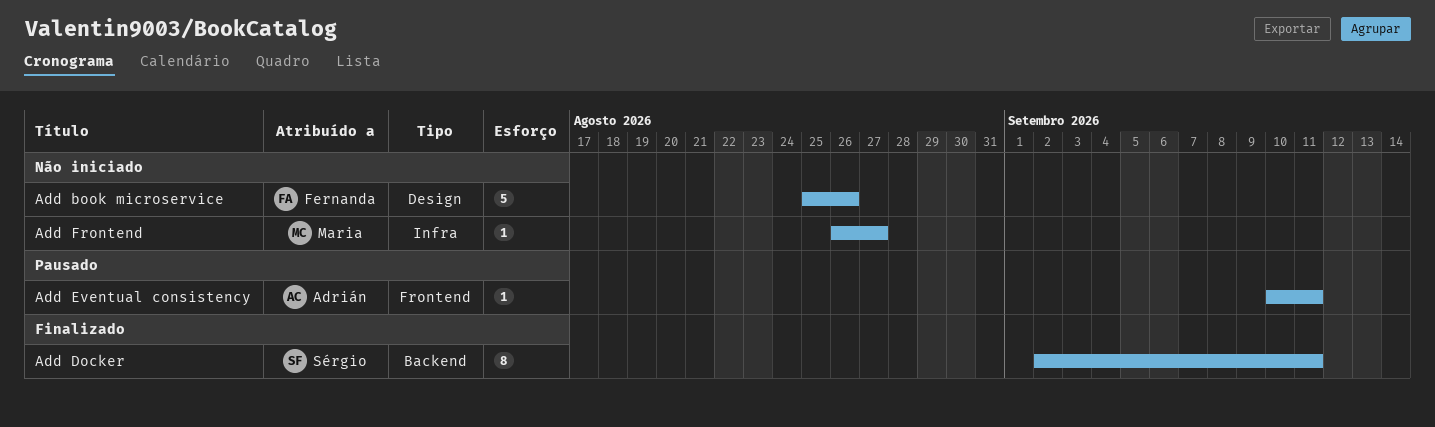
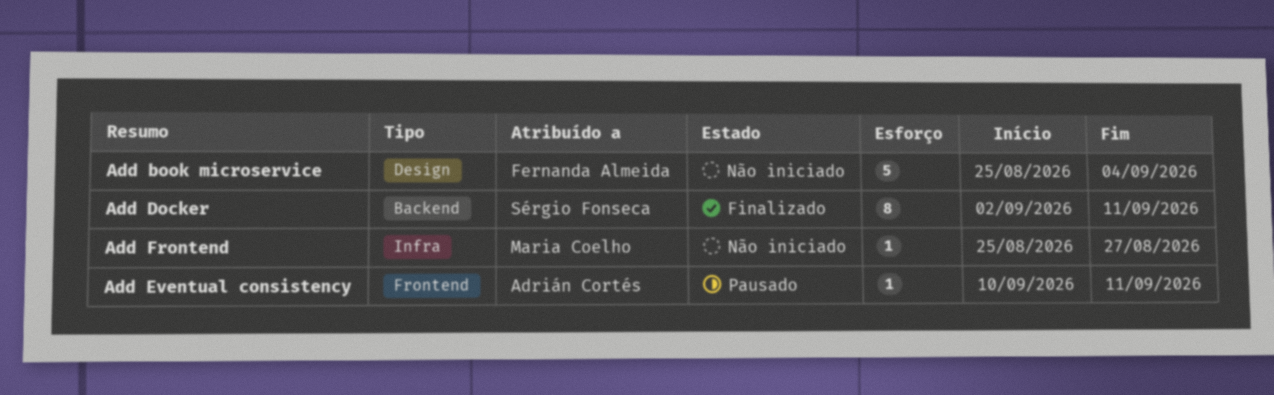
Add book microservice, due: Aug 26 -> Sep 4
Add Frontend, start: Aug 26 -> Aug 25

